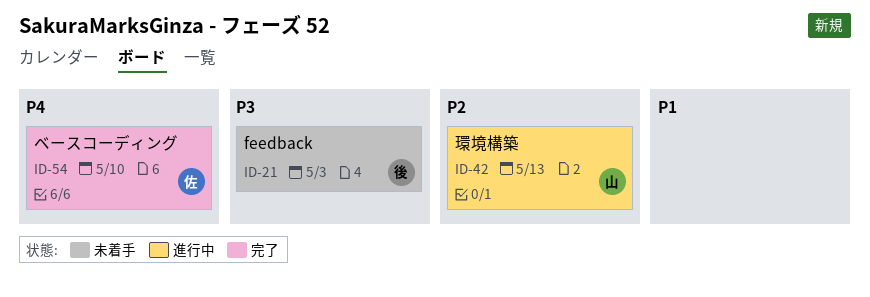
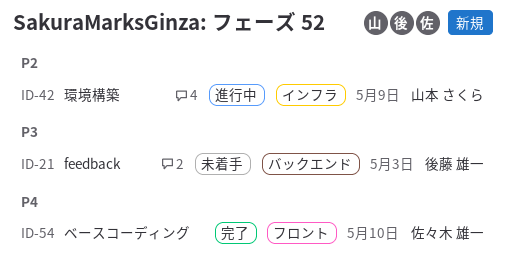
ID-42, due: May 13 -> May 9

